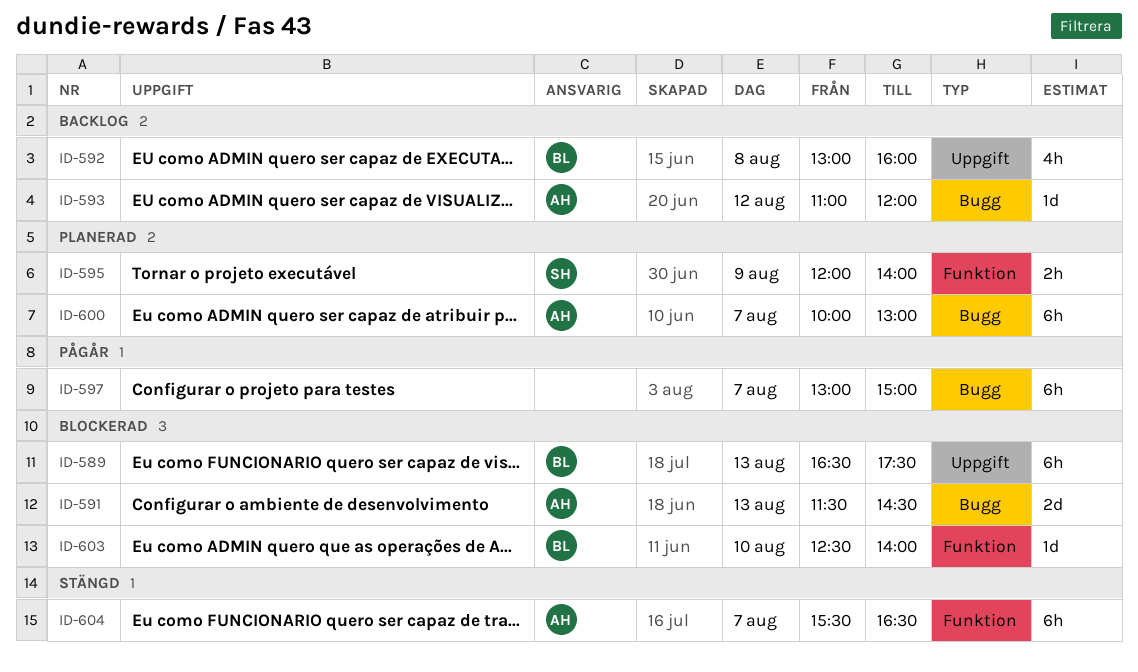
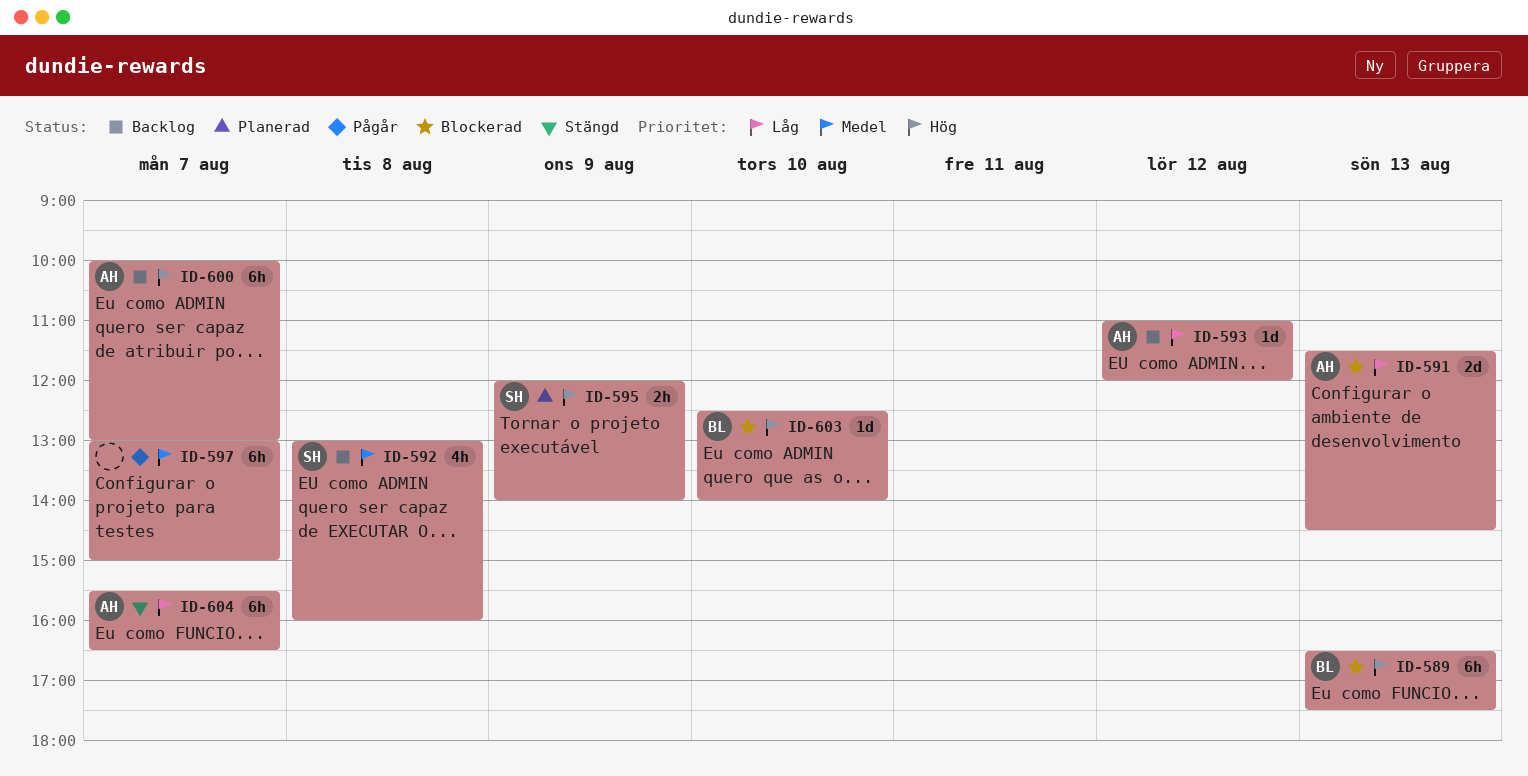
ID-592, owner: BL -> SH
ID-600, status: Planerad -> Backlog

